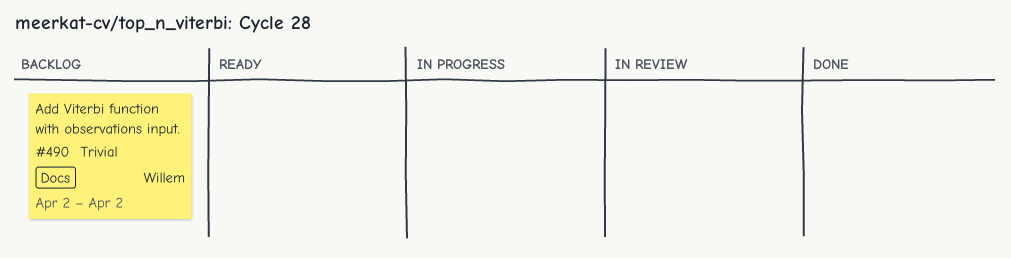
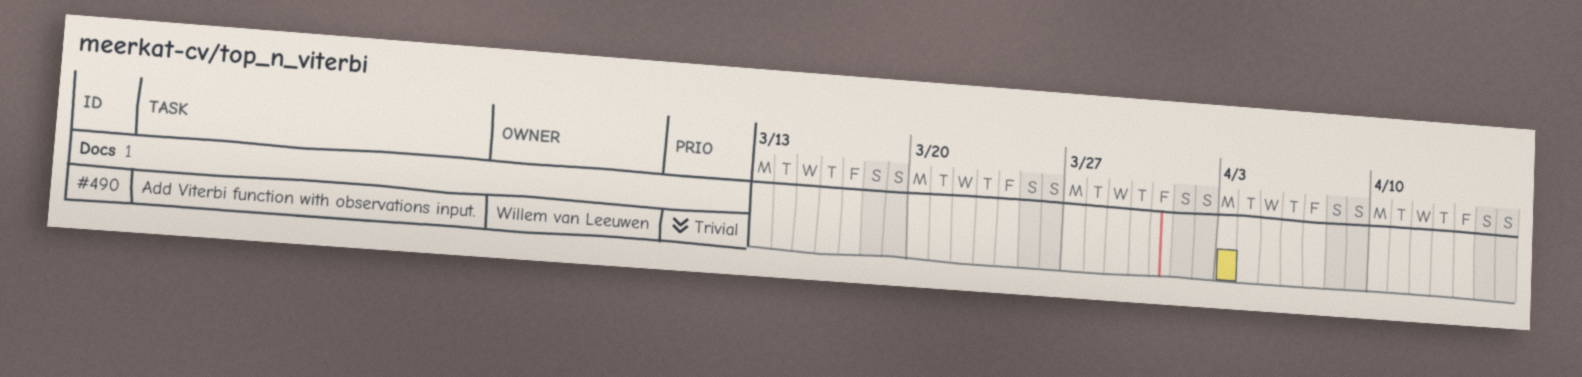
#490, start: Apr 2 -> Apr 3
#490, due: Apr 2 -> Apr 3

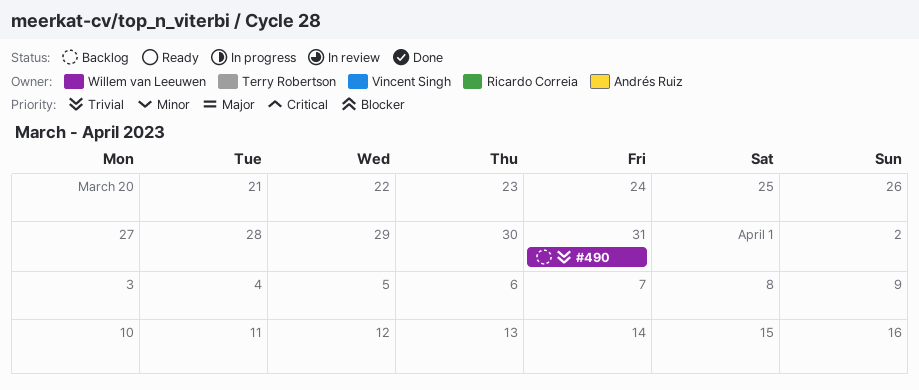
#490, start: Apr 3 -> Mar 31
#490, due: Apr 3 -> Mar 31

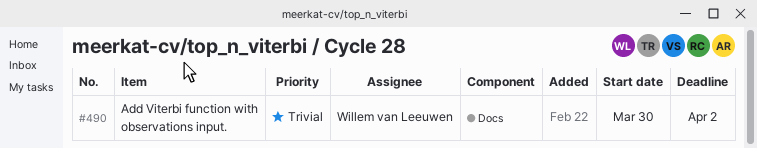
#490, start: Mar 31 -> Mar 30
#490, due: Mar 31 -> Apr 2

